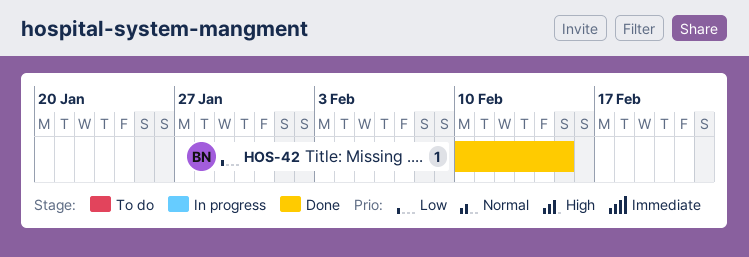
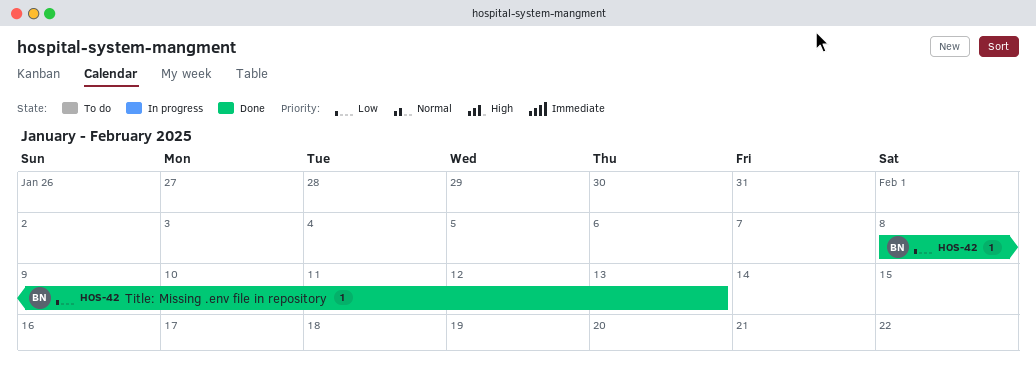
HOS-42, start: Feb 10 -> Feb 8
HOS-42, due: Feb 15 -> Feb 13

